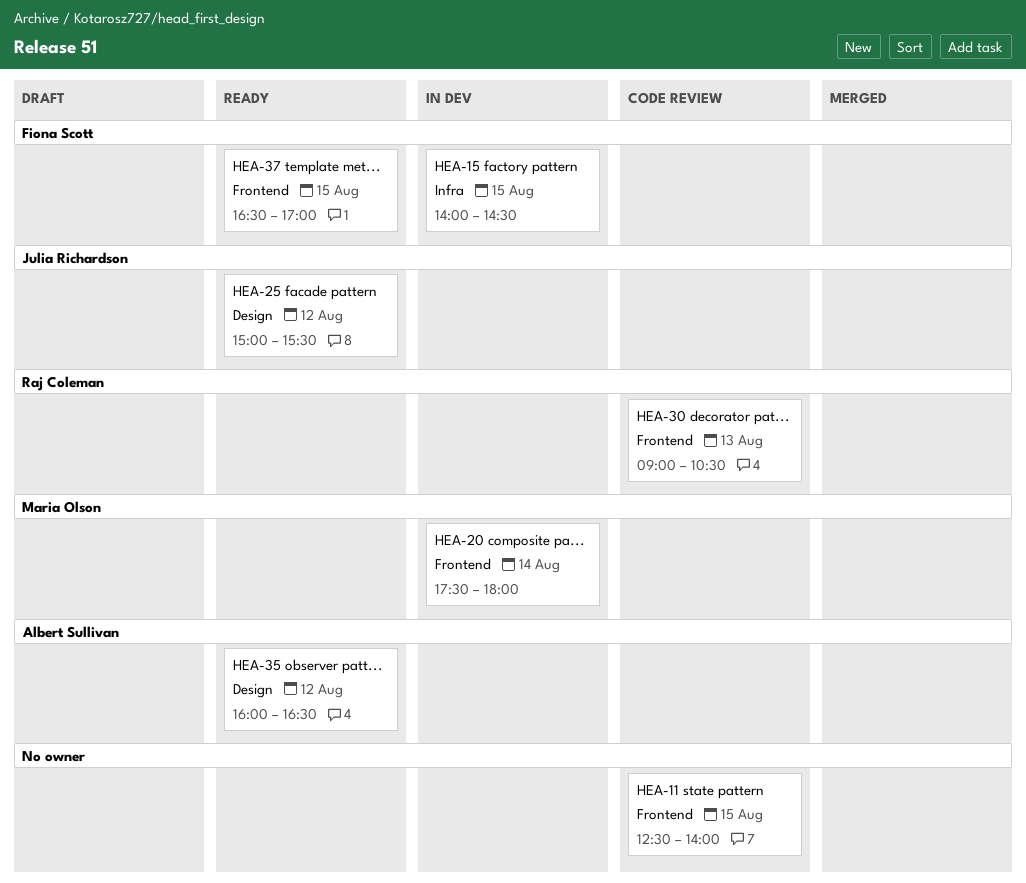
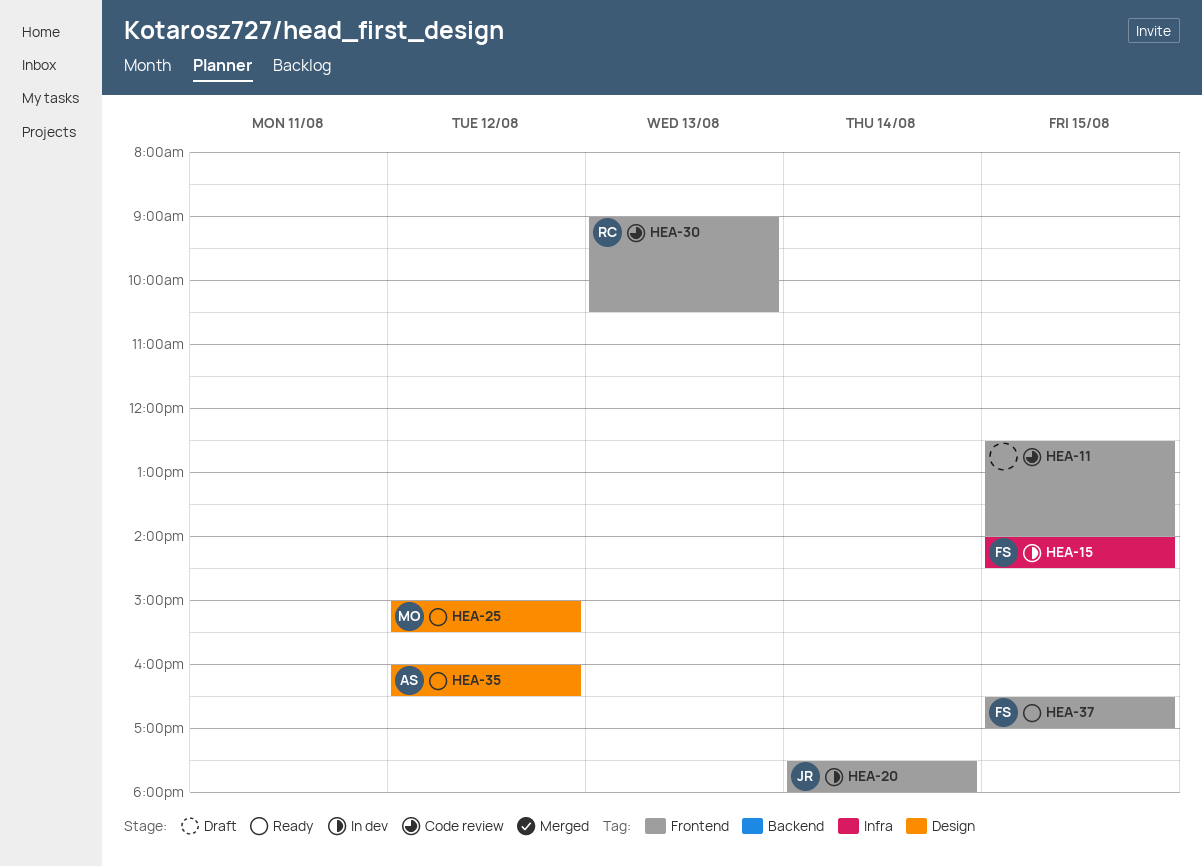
HEA-20, owner: Maria Olson -> Julia Richardson
HEA-25, owner: Julia Richardson -> Maria Olson

